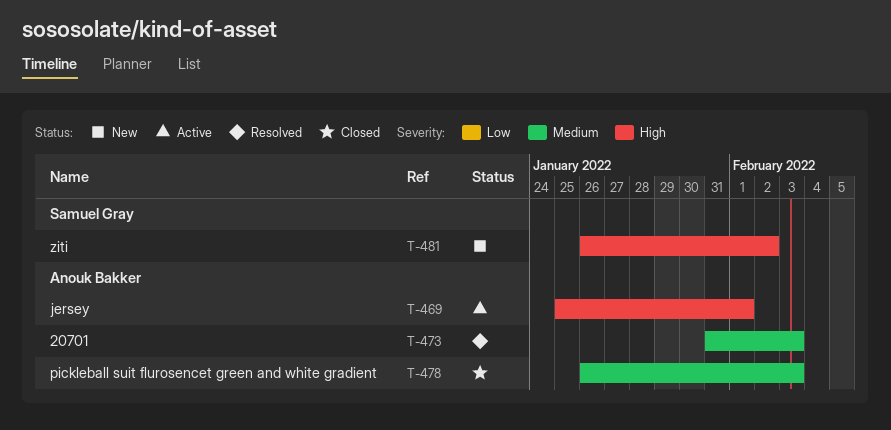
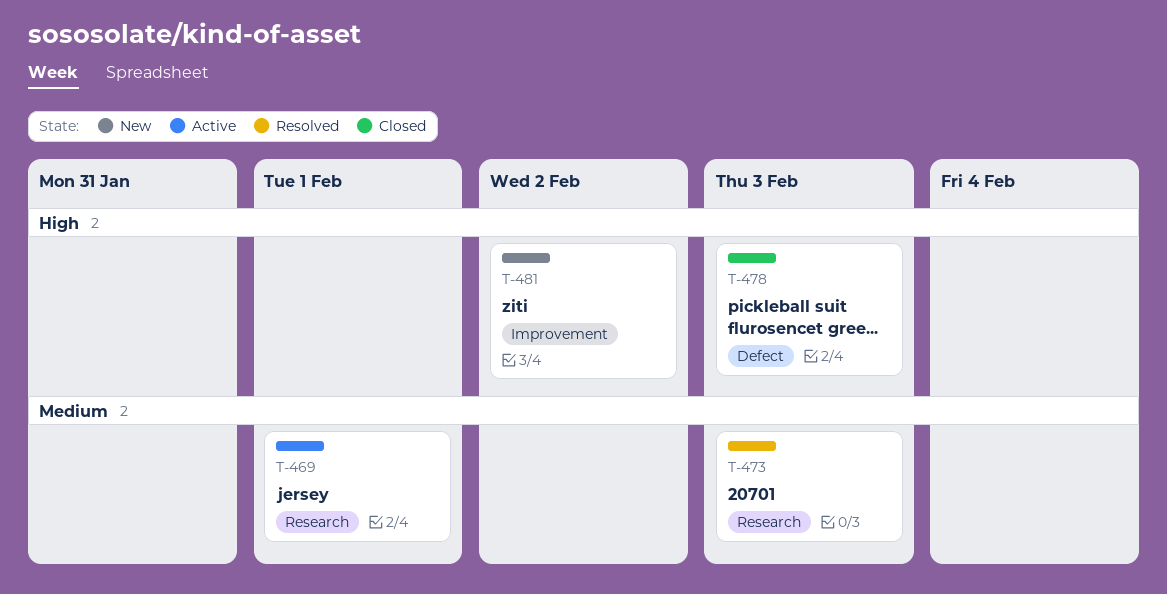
T-469, priority: High -> Medium
T-478, priority: Medium -> High

